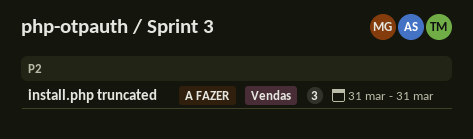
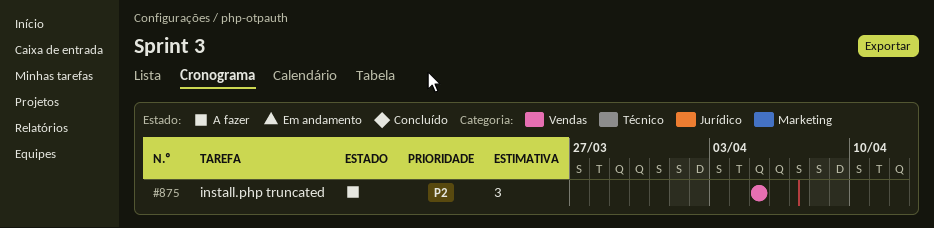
install.php truncated, start: Mar 31 -> Apr 5
install.php truncated, due: Mar 31 -> Apr 5

